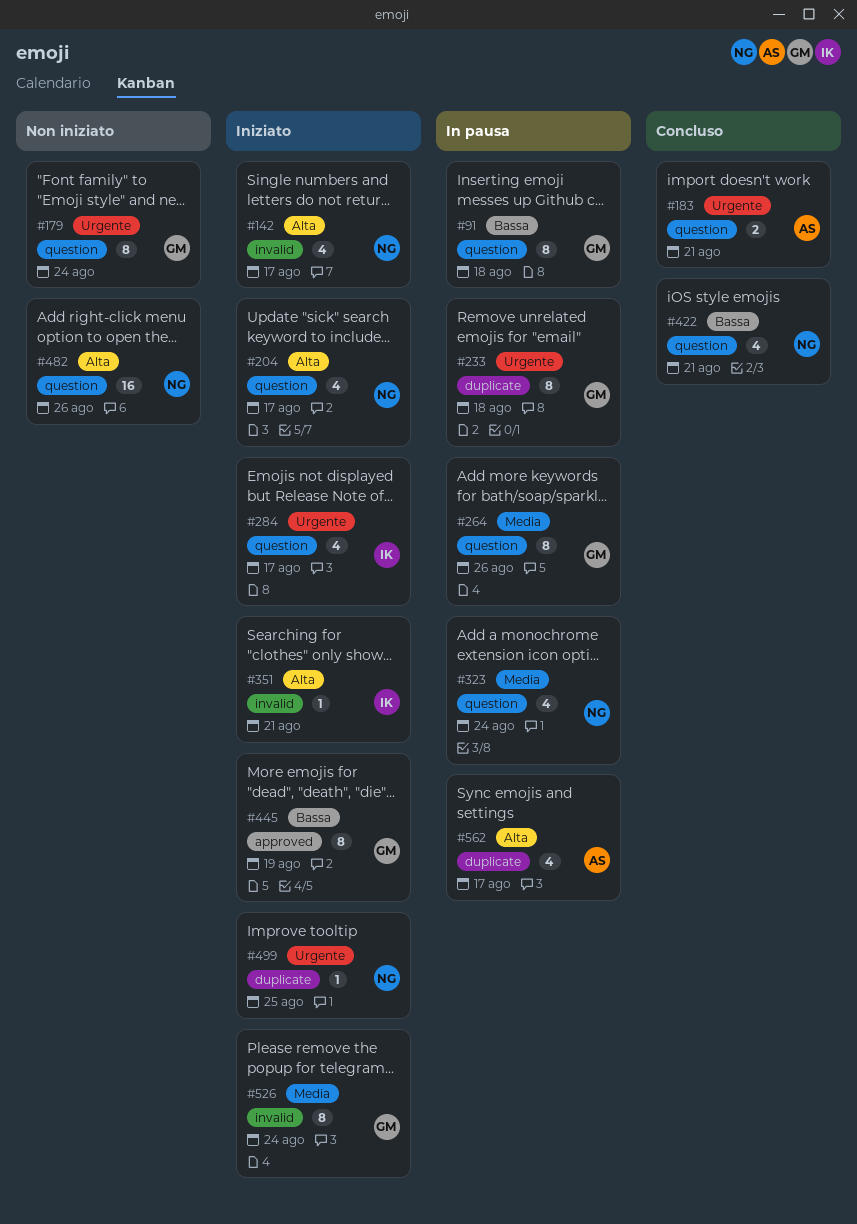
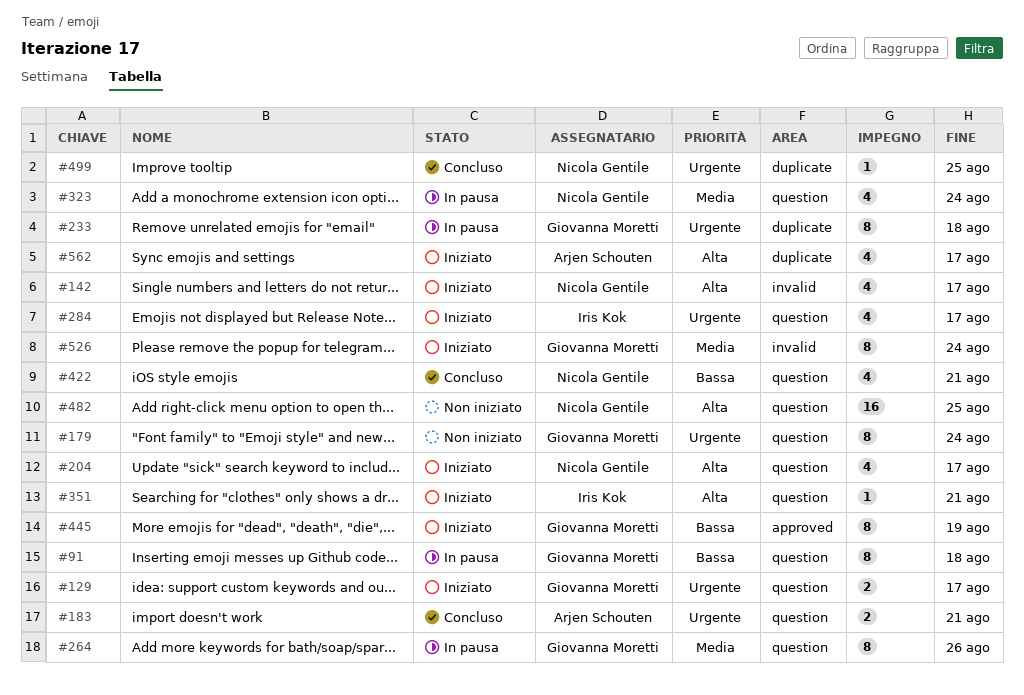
#129: none -> present
#351, label: invalid -> question
#482, due: Aug 26 -> Aug 25
#499, status: Iniziato -> Concluso
#562, status: In pausa -> Iniziato

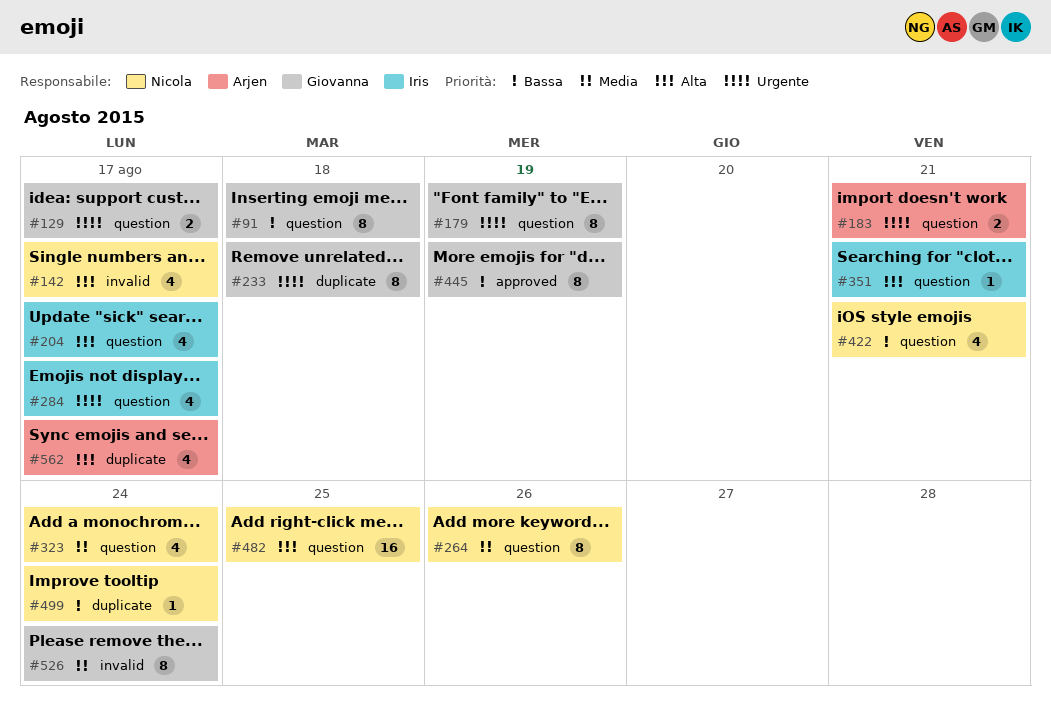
#179, due: Aug 24 -> Aug 19
#204, owner: Nicola Gentile -> Iris Kok
#264, owner: Giovanna Moretti -> Nicola Gentile
#499, priority: Urgente -> Bassa
#499, due: Aug 25 -> Aug 24

